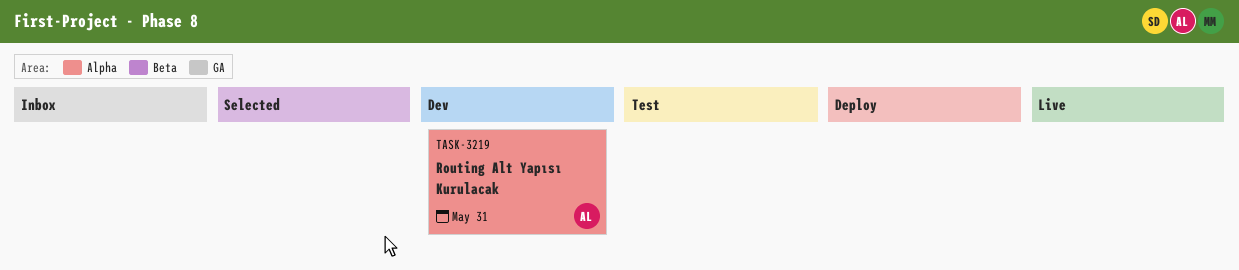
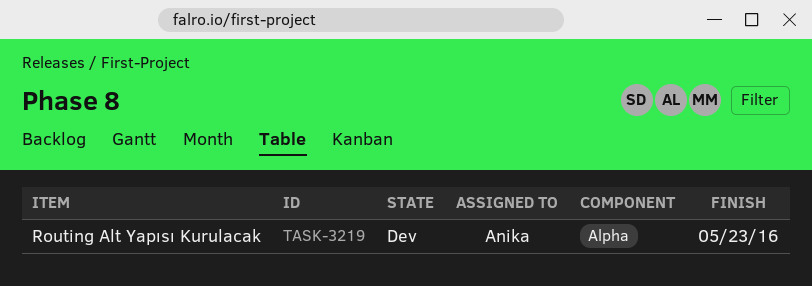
TASK-3219, due: May 31 -> May 23

